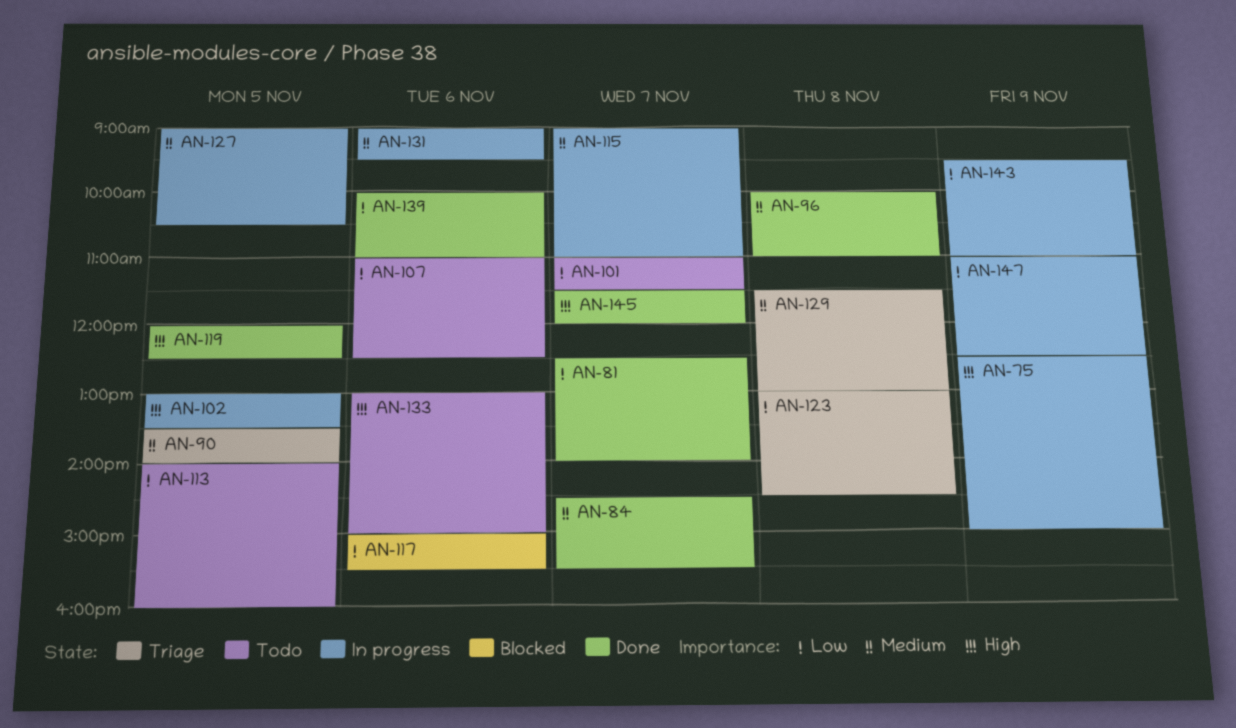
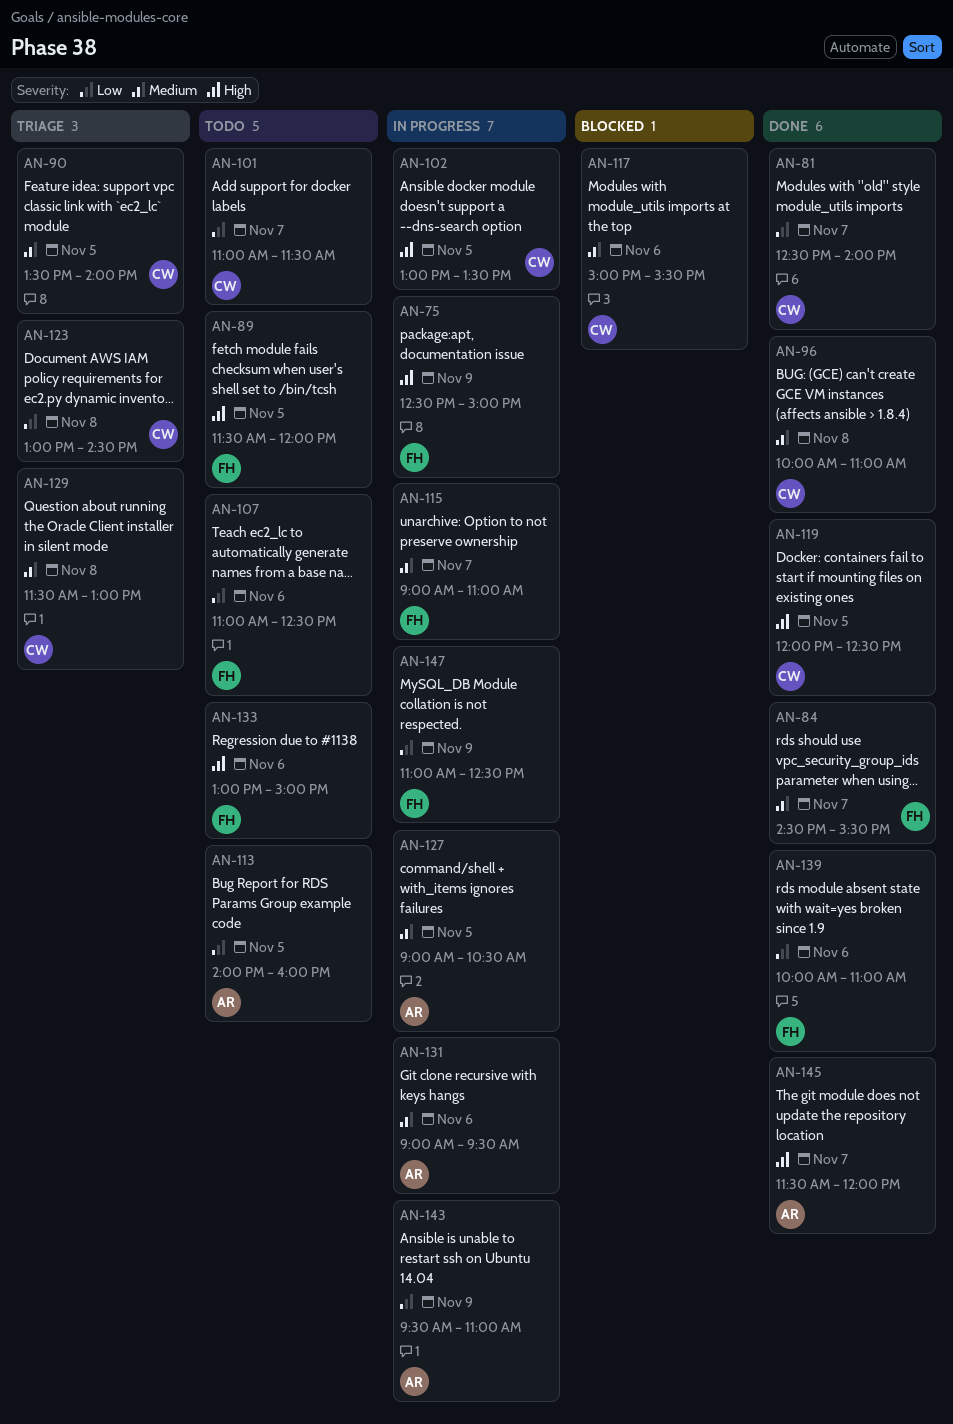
AN-89: none -> present
AN-117, priority: Low -> Medium

